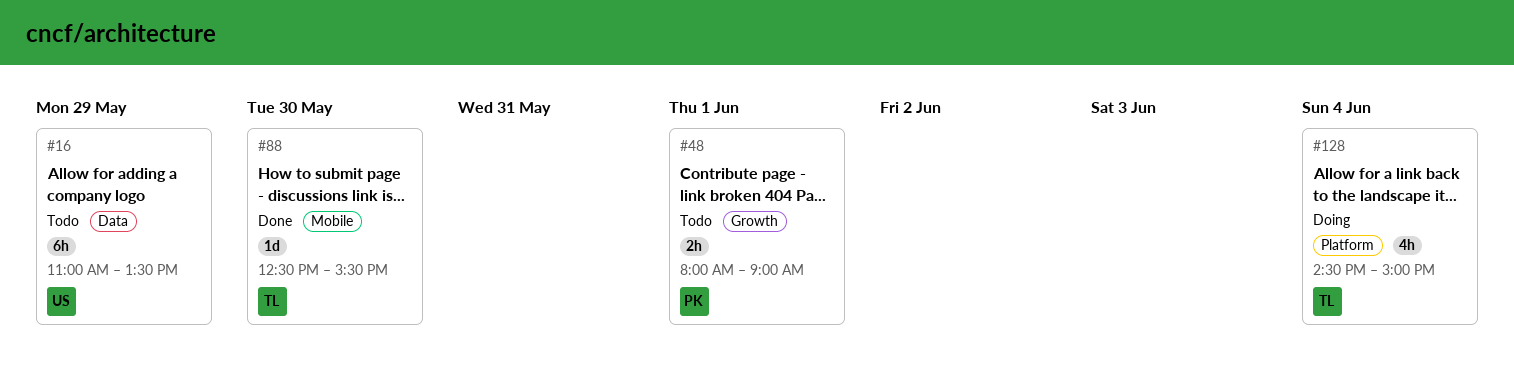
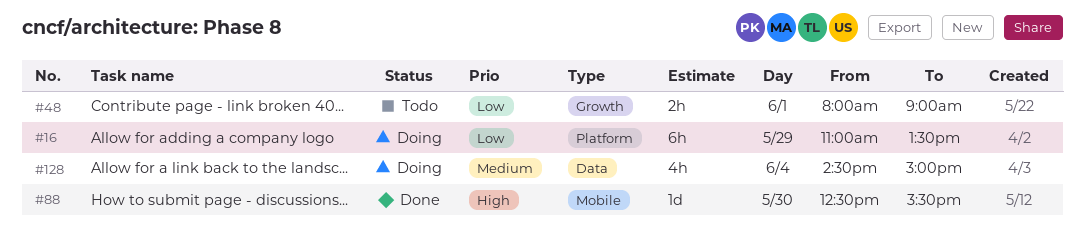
#16, status: Todo -> Doing
#16, label: Data -> Platform
#128, label: Platform -> Data

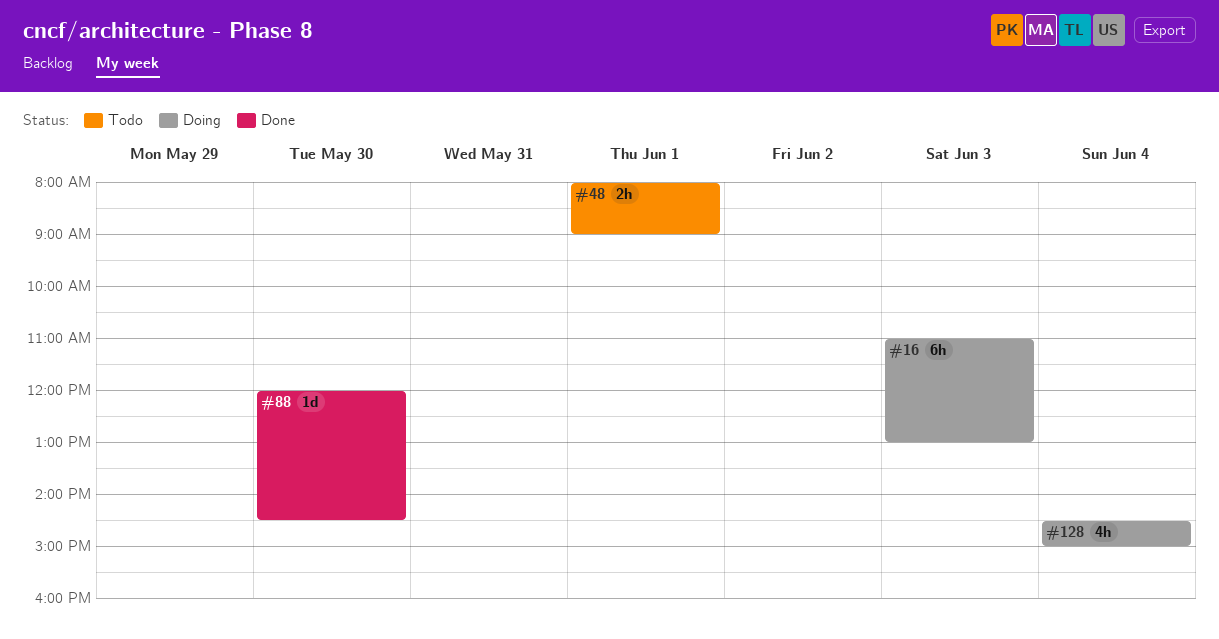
#16, day: May 29 -> Jun 3
#16, ends: 13:30 -> 13:00
#88, begins: 12:30 -> 12:00
#88, ends: 15:30 -> 14:30

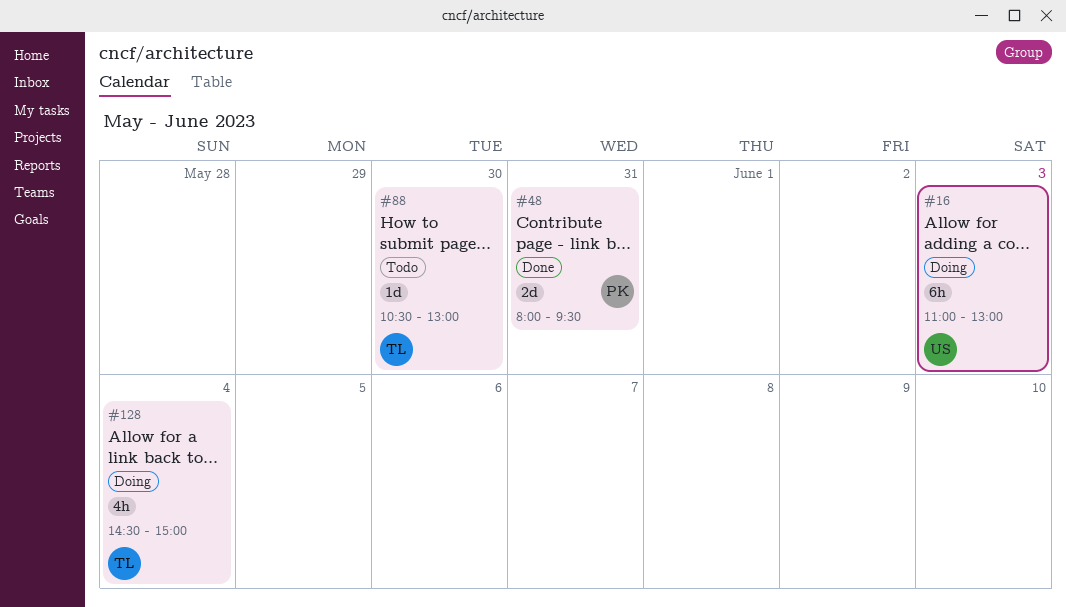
#48, status: Todo -> Done
#48, estimate: 2h -> 2d
#48, day: Jun 1 -> May 31
#48, ends: 09:00 -> 09:30
#88, status: Done -> Todo
#88, begins: 12:00 -> 10:30
#88, ends: 14:30 -> 13:00

